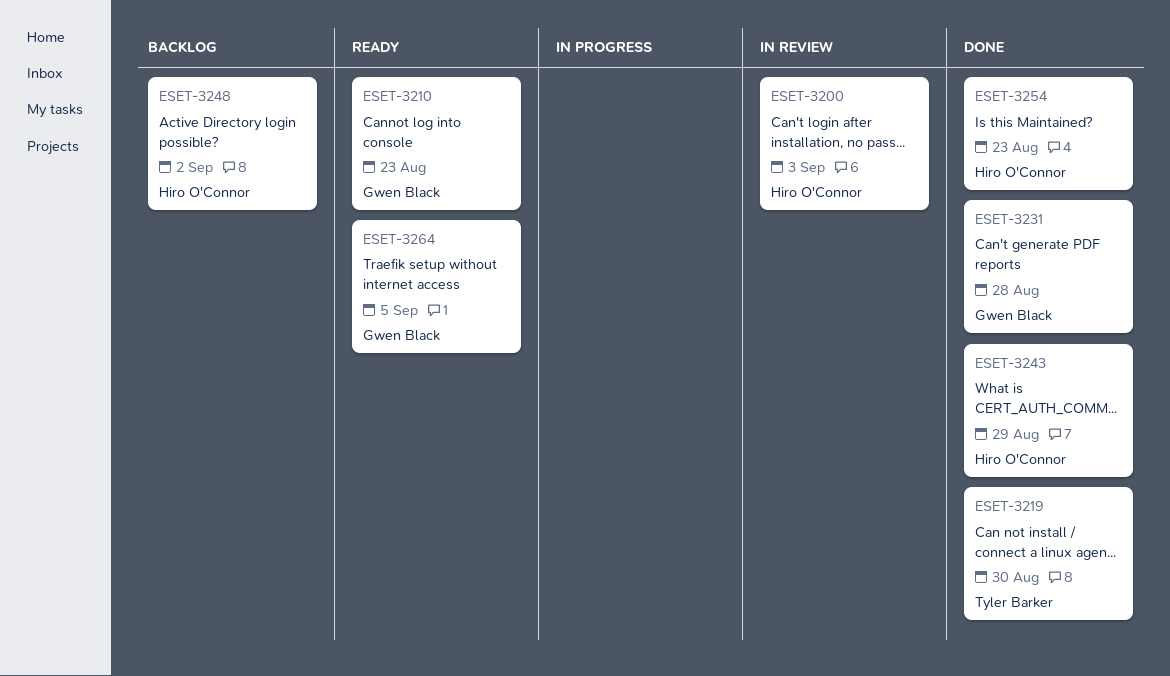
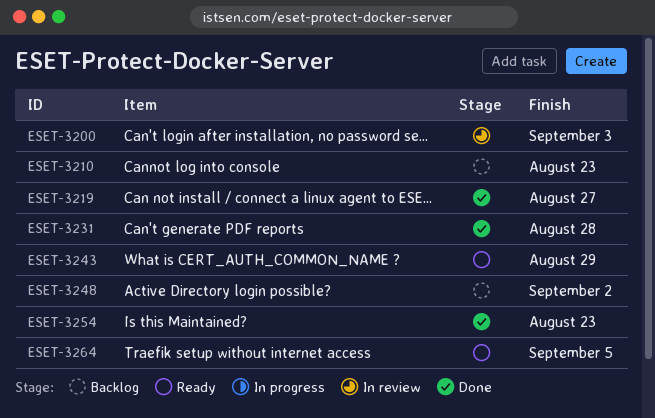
ESET-3210, status: Ready -> Backlog
ESET-3219, due: Aug 30 -> Aug 27
ESET-3243, status: Done -> Ready

